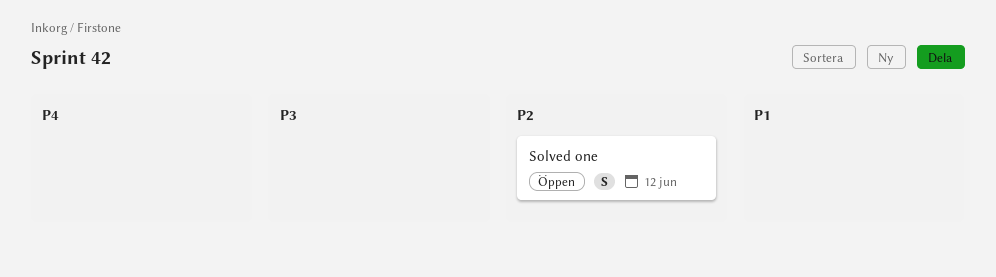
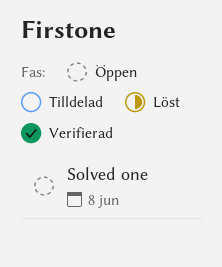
Solved one, due: Jun 12 -> Jun 8

